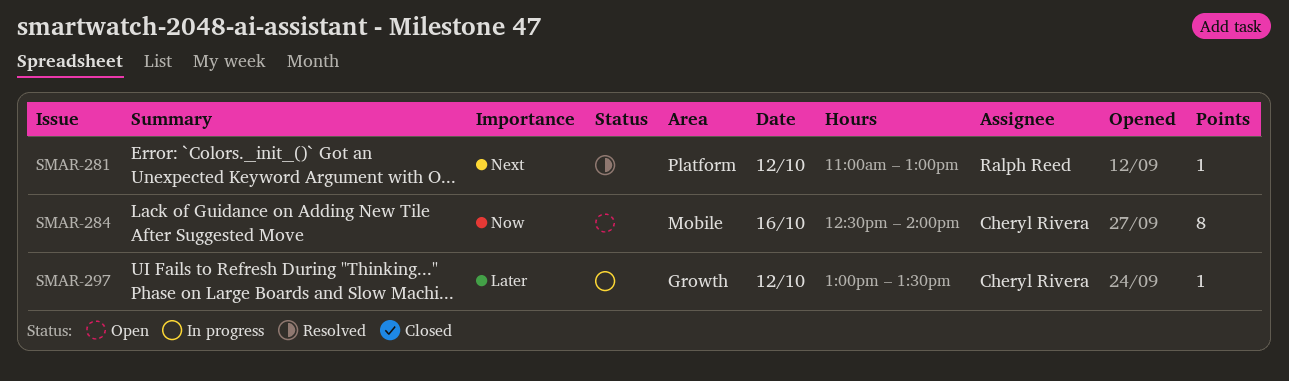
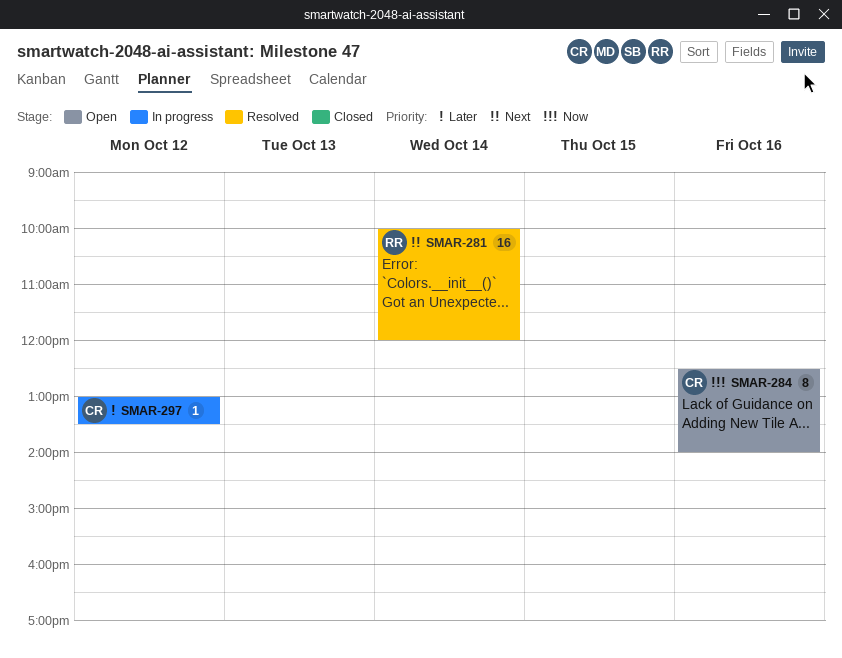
SMAR-281, estimate: 1 -> 16
SMAR-281, day: Oct 12 -> Oct 14
SMAR-281, begins: 11:00 -> 10:00
SMAR-281, ends: 13:00 -> 12:00

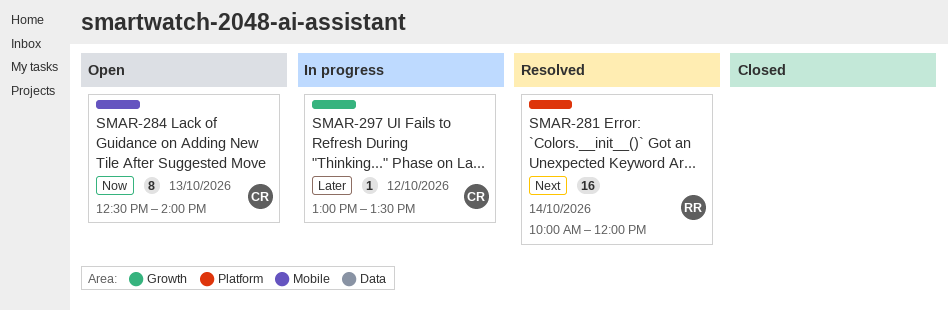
SMAR-284, day: Oct 16 -> Oct 13

